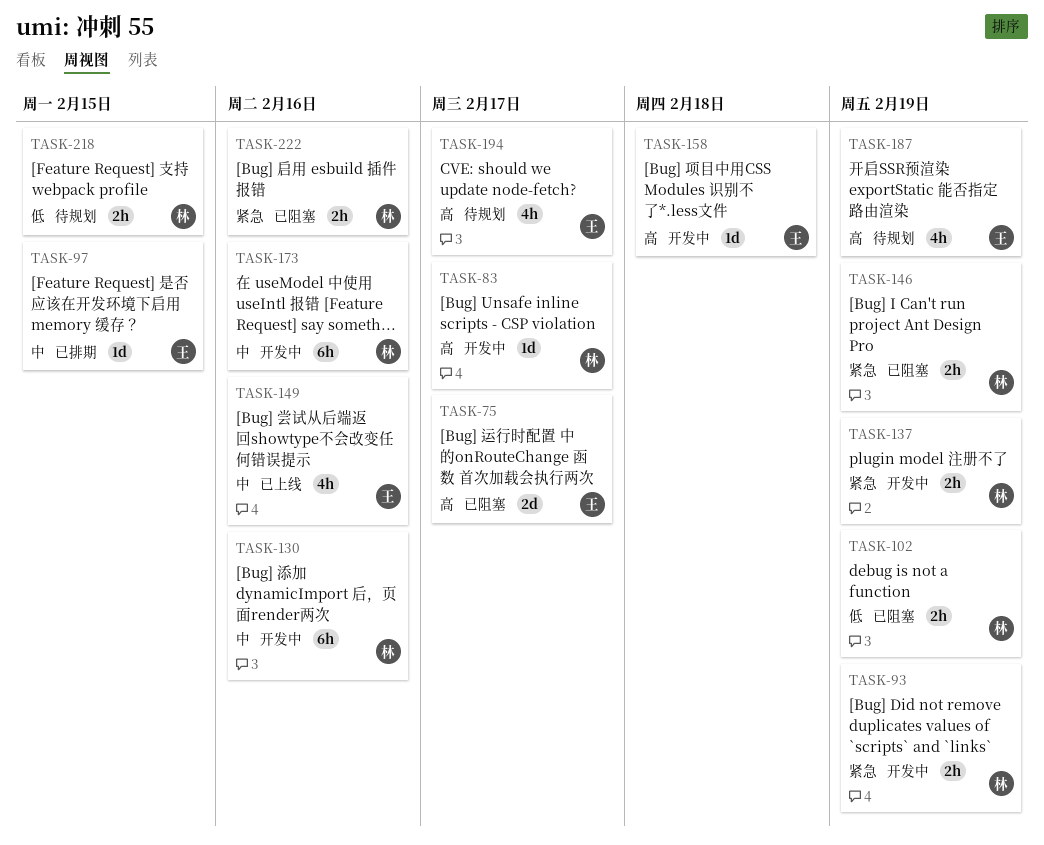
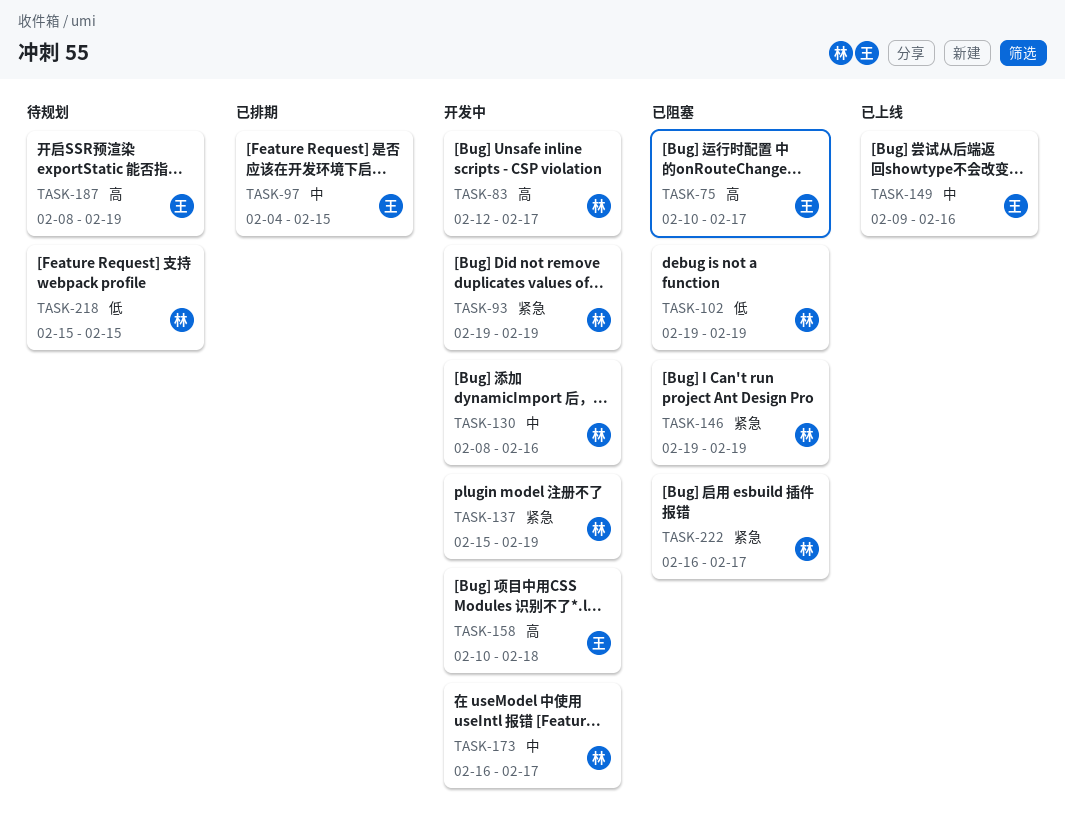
TASK-173, due: Feb 16 -> Feb 17
TASK-194: present -> none
TASK-222, due: Feb 16 -> Feb 17

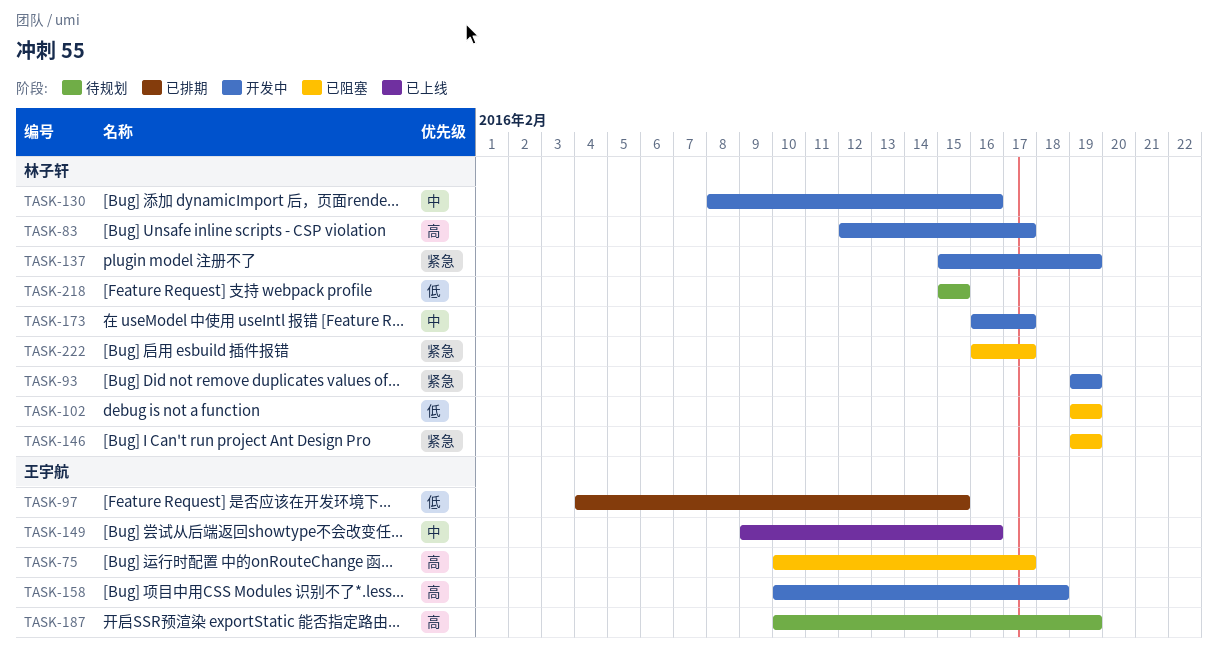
TASK-97, priority: 中 -> 低
TASK-187, start: Feb 8 -> Feb 10

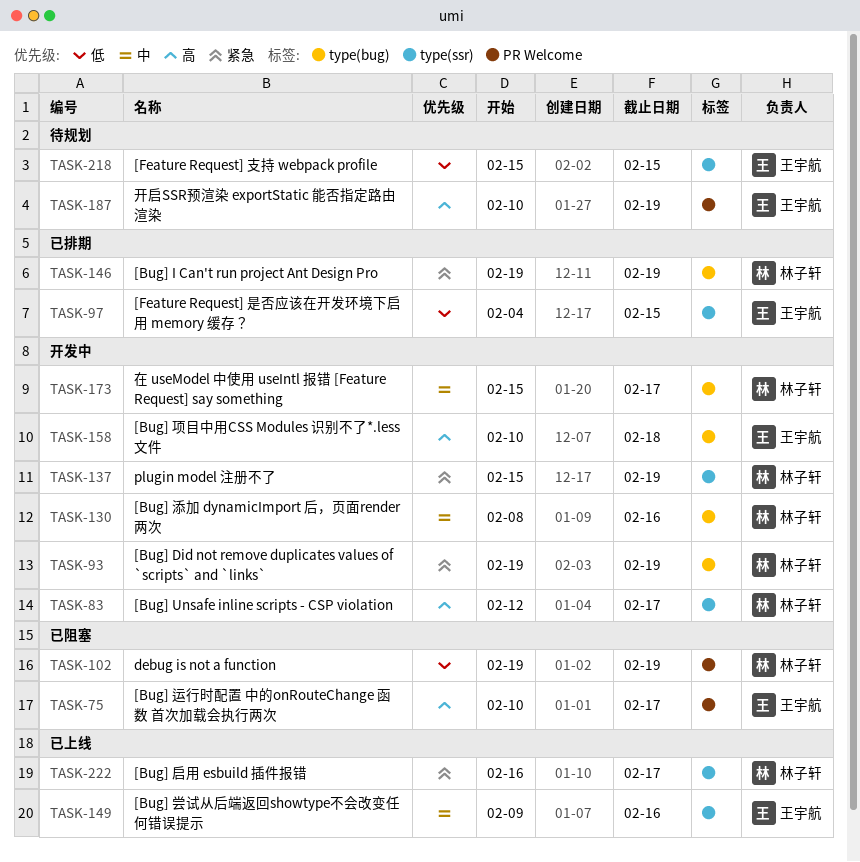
TASK-146, status: 已阻塞 -> 已排期
TASK-173, start: Feb 16 -> Feb 15
TASK-218, owner: 林子轩 -> 王宇航
TASK-222, status: 已阻塞 -> 已上线

